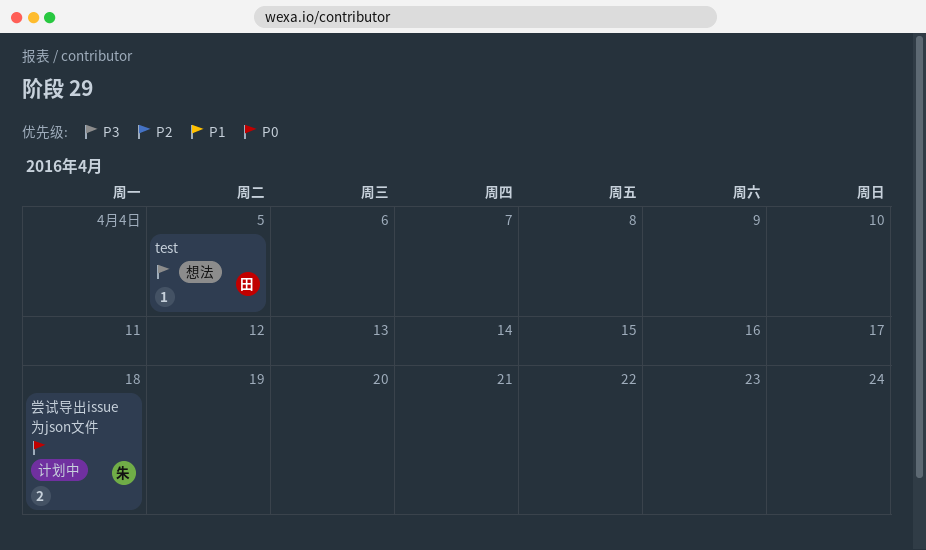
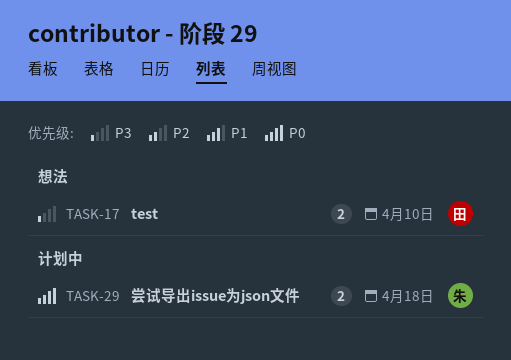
test, estimate: 1 -> 2
test, due: Apr 5 -> Apr 10

